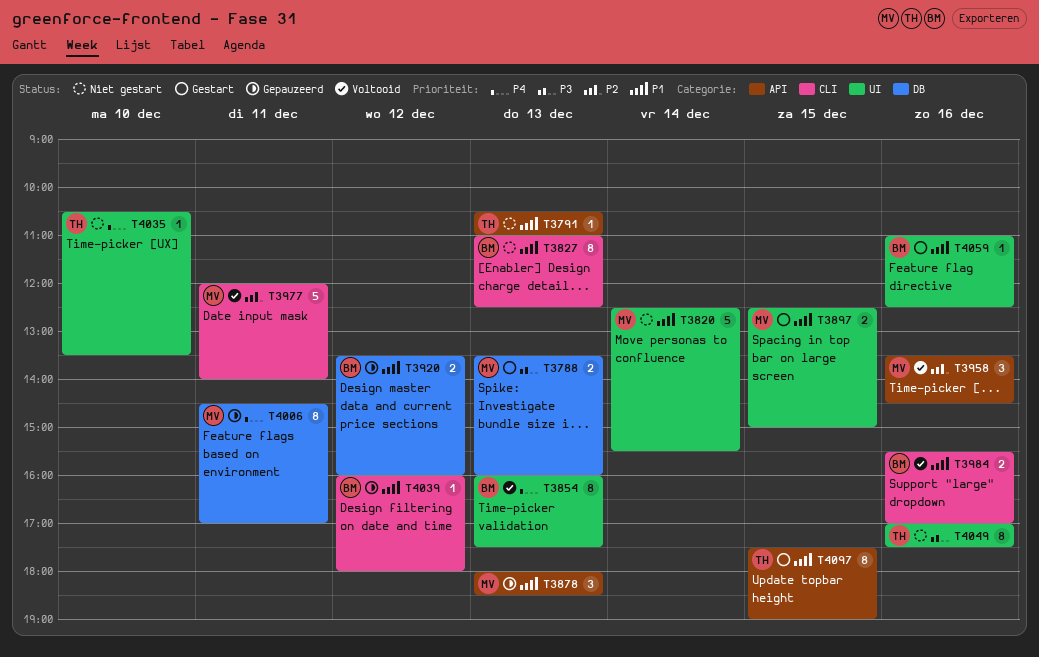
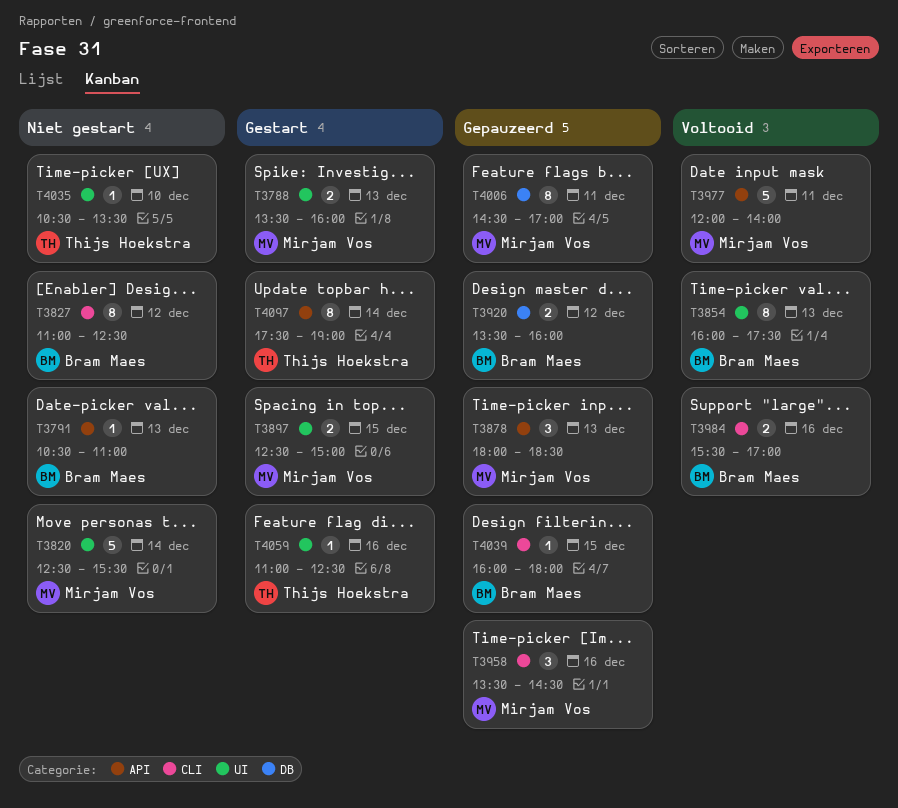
T3788, label: DB -> UI
T3791, owner: Thijs Hoekstra -> Bram Maes
T3827, day: Dec 13 -> Dec 12
T3958, status: Voltooid -> Gepauzeerd
T3958, label: API -> CLI
T3977, label: CLI -> API
T4039, day: Dec 12 -> Dec 15
T4049: present -> none
T4059, owner: Bram Maes -> Thijs Hoekstra
T4097, day: Dec 15 -> Dec 14

